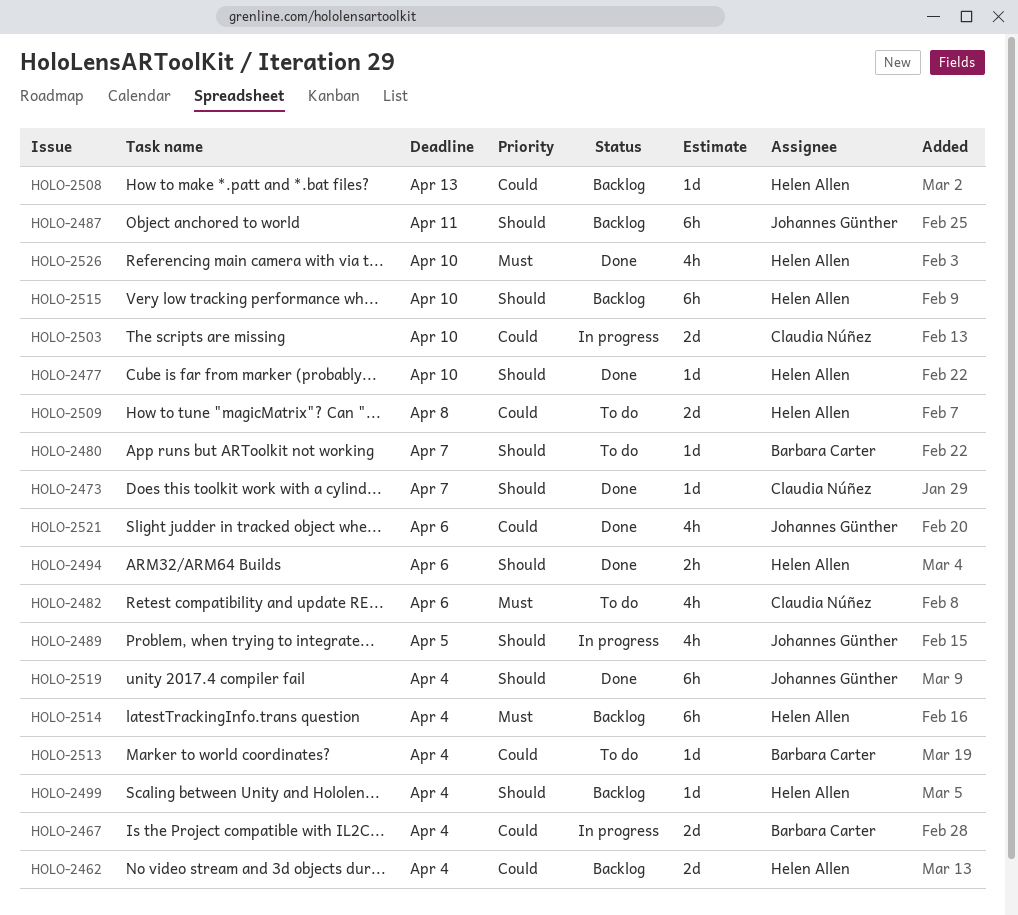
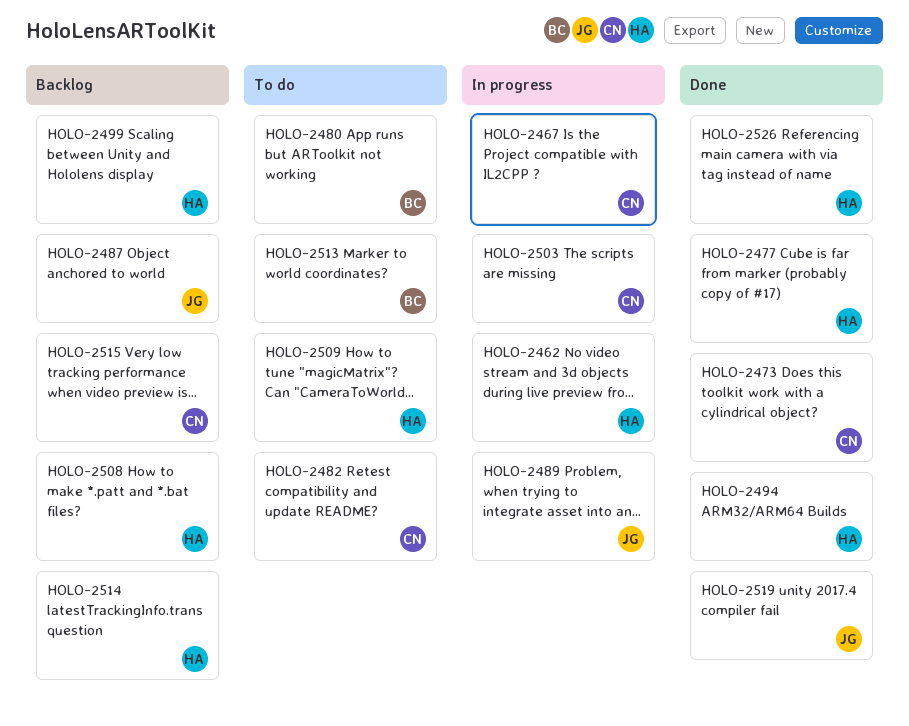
HOLO-2462, status: Backlog -> In progress
HOLO-2467, owner: Barbara Carter -> Claudia Núñez
HOLO-2515, owner: Helen Allen -> Claudia Núñez
HOLO-2521: present -> none

